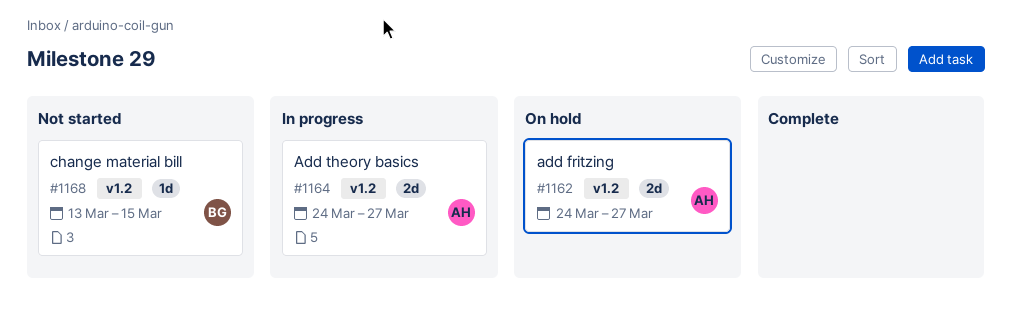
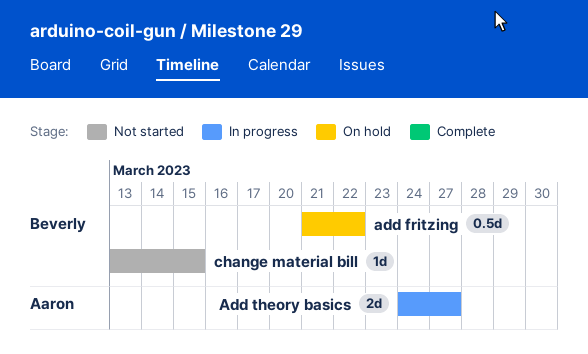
add fritzing, owner: Aaron -> Beverly
add fritzing, estimate: 2d -> 0.5d
add fritzing, start: Mar 24 -> Mar 21
add fritzing, due: Mar 27 -> Mar 22

